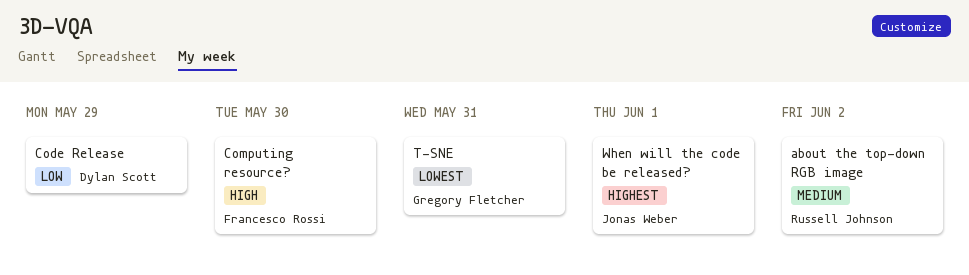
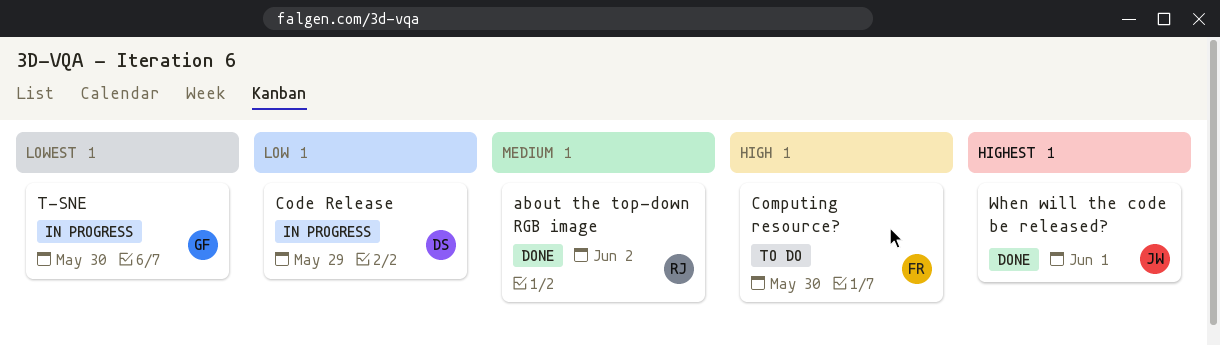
T-SNE, due: May 31 -> May 30

